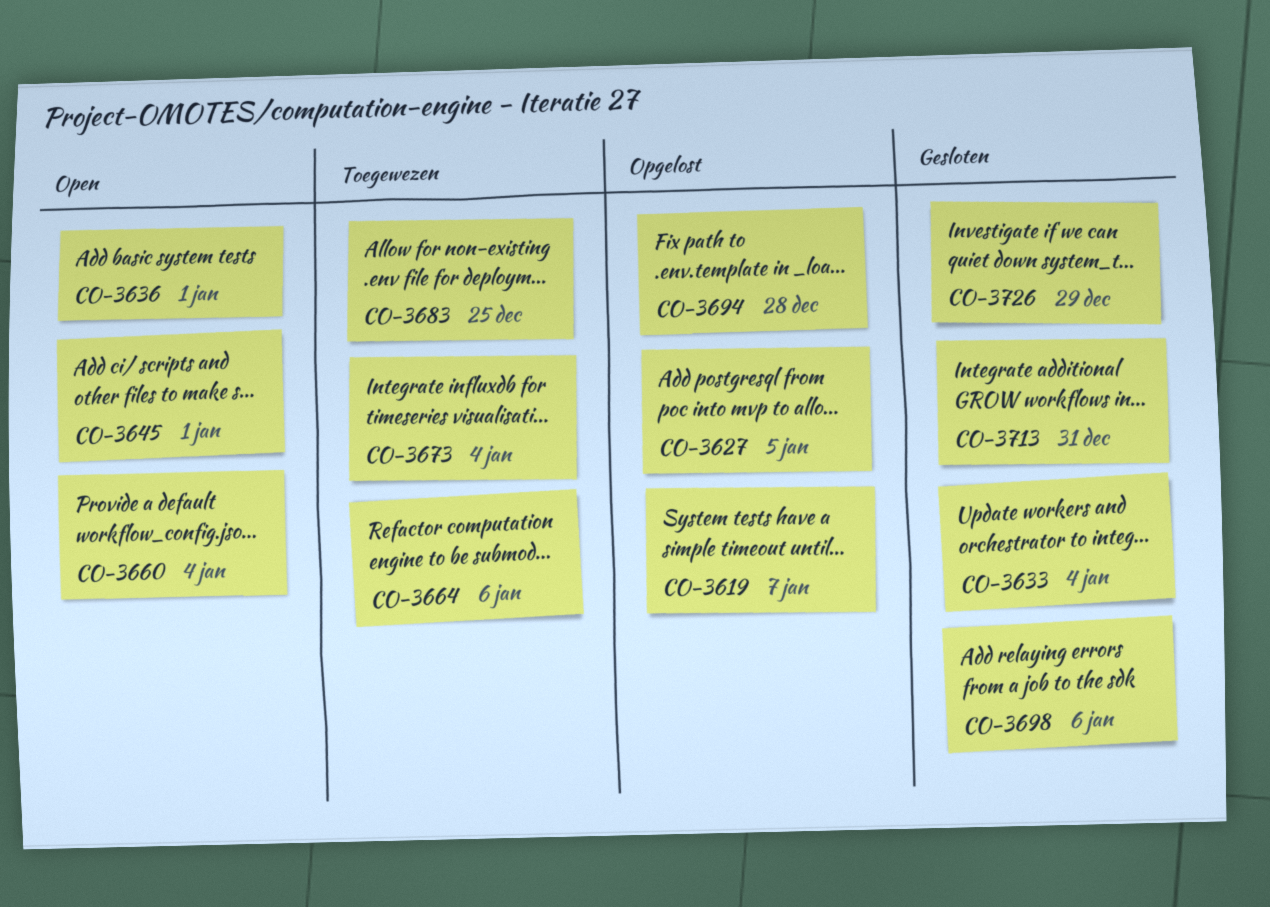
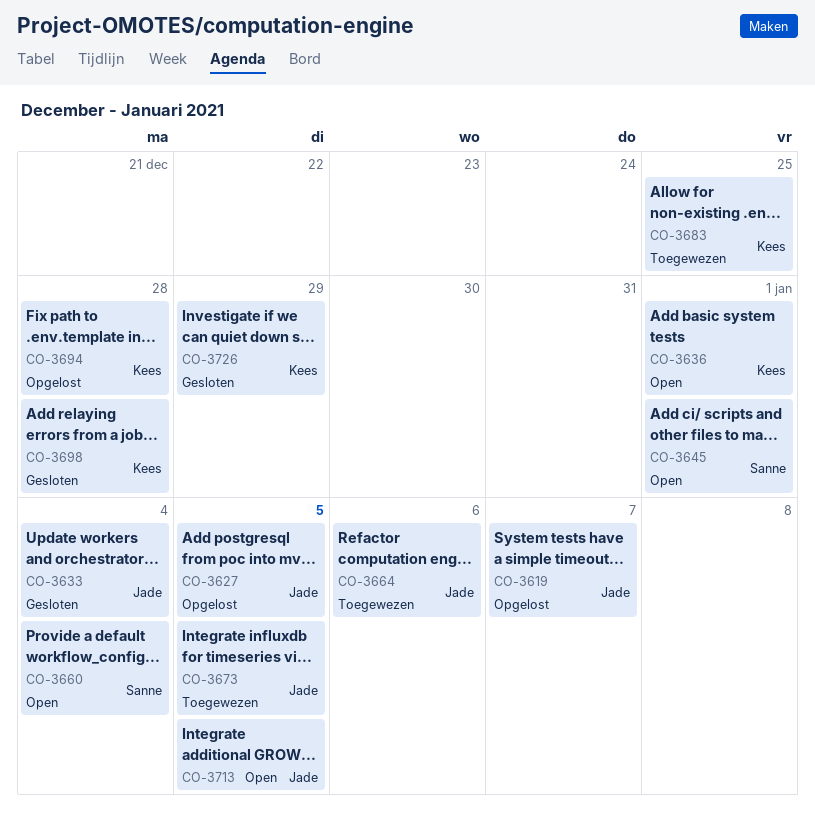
CO-3673, due: Jan 4 -> Jan 5
CO-3698, due: Jan 6 -> Dec 28
CO-3713, status: Gesloten -> Open
CO-3713, due: Dec 31 -> Jan 5

